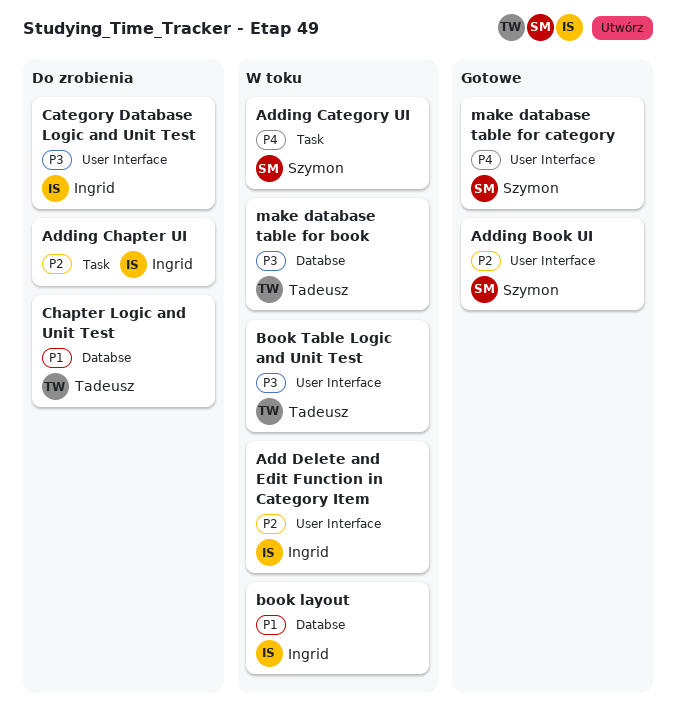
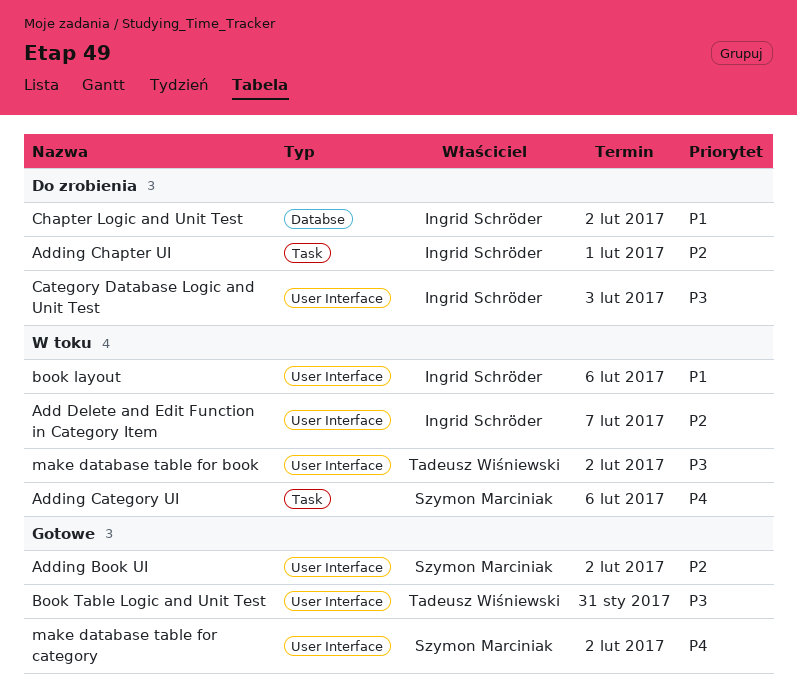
book layout, label: Databse -> User Interface
Book Table Logic and Unit Test, status: W toku -> Gotowe
Chapter Logic and Unit Test, owner: Tadeusz Wiśniewski -> Ingrid Schröder
make database table for book, label: Databse -> User Interface

